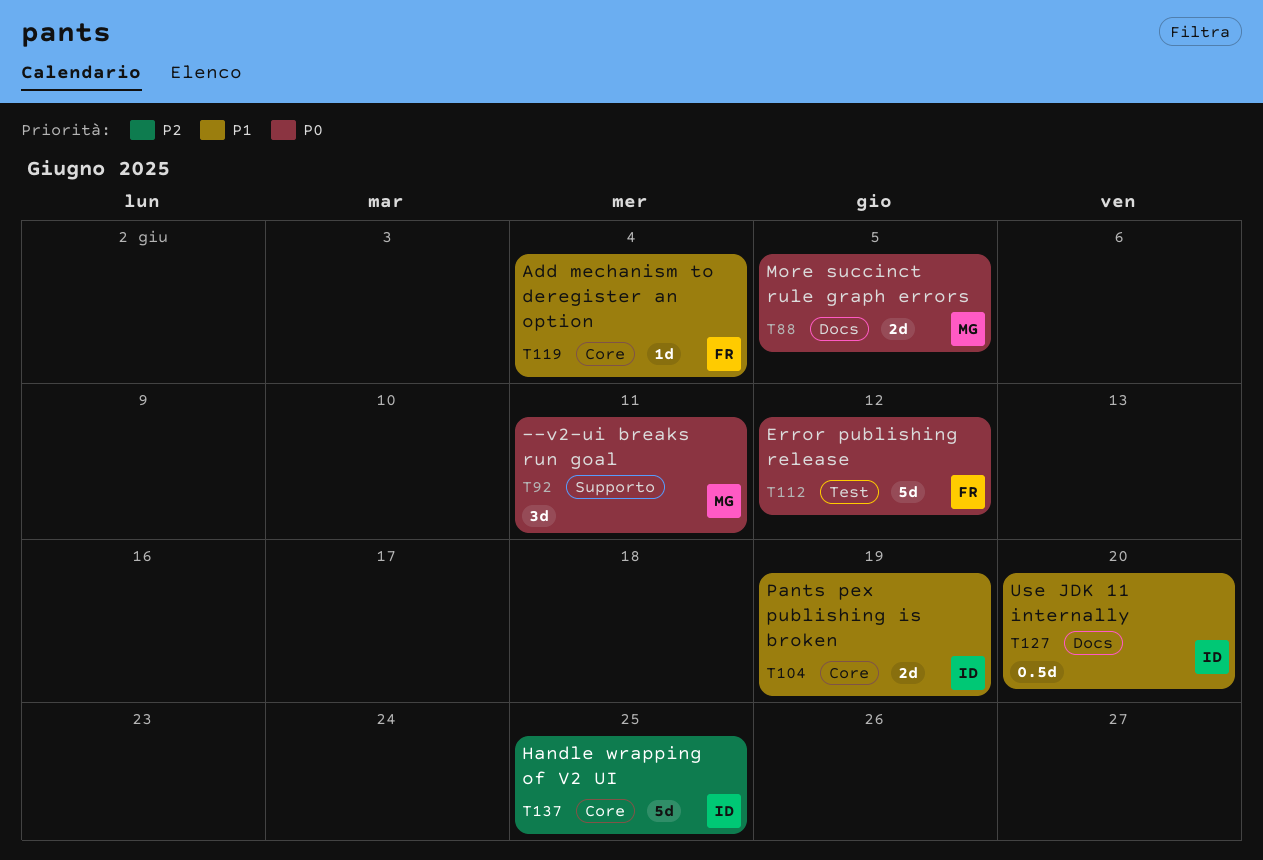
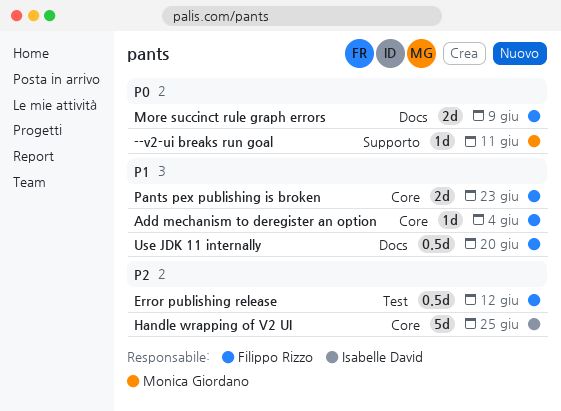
--v2-ui breaks run goal, estimate: 3d -> 1d
Error publishing release, priority: P0 -> P2
Error publishing release, estimate: 5d -> 0.5d
More succinct rule graph errors, owner: Monica Giordano -> Filippo Rizzo
More succinct rule graph errors, due: Jun 5 -> Jun 9
Pants pex publishing is broken, owner: Isabelle David -> Filippo Rizzo
Pants pex publishing is broken, due: Jun 19 -> Jun 23
Use JDK 11 internally, owner: Isabelle David -> Filippo Rizzo

